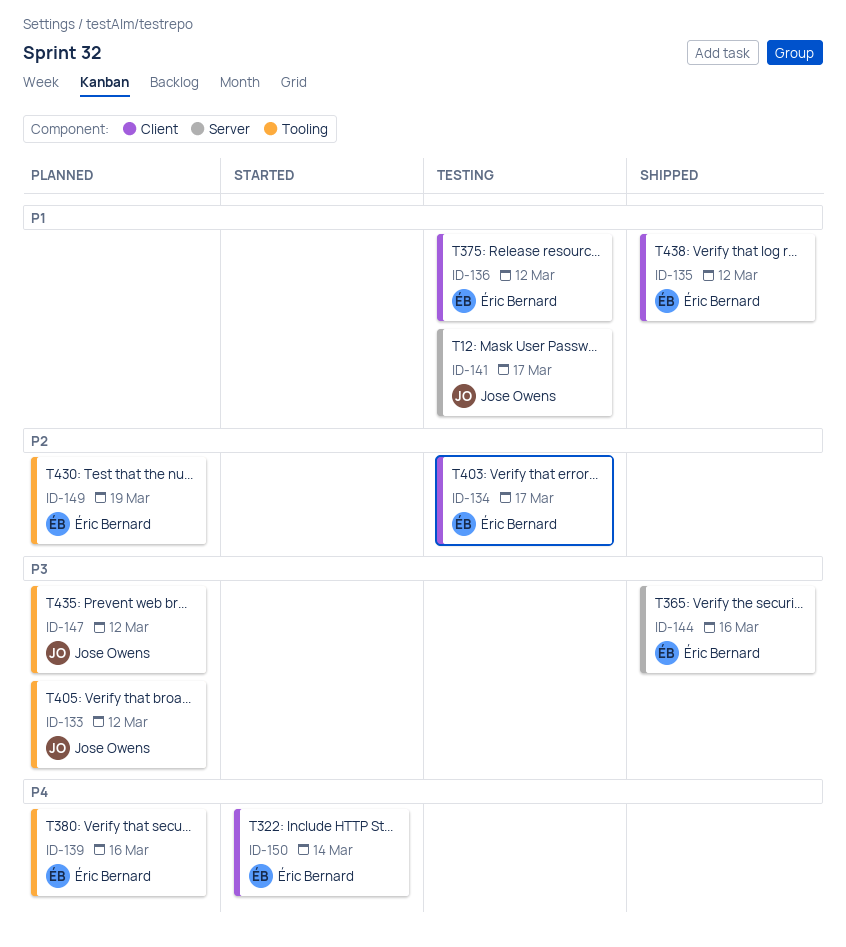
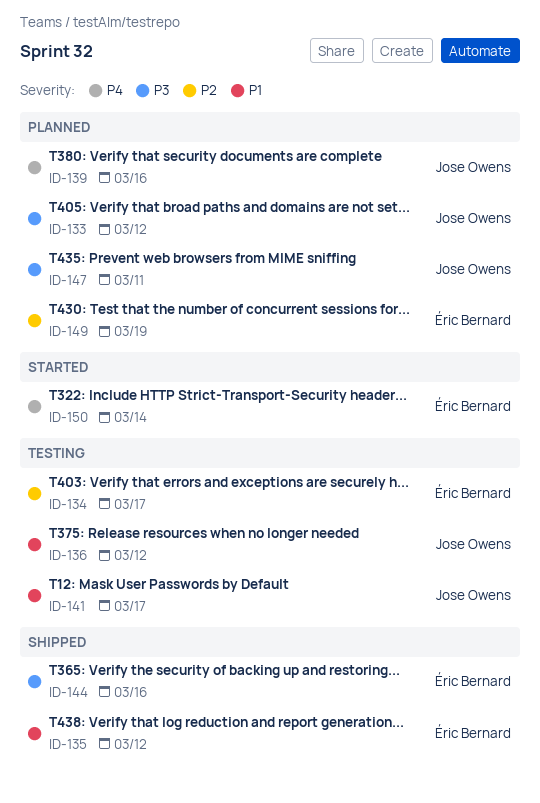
ID-136, owner: Éric Bernard -> Jose Owens
ID-139, owner: Éric Bernard -> Jose Owens
ID-147, due: Mar 12 -> Mar 11

